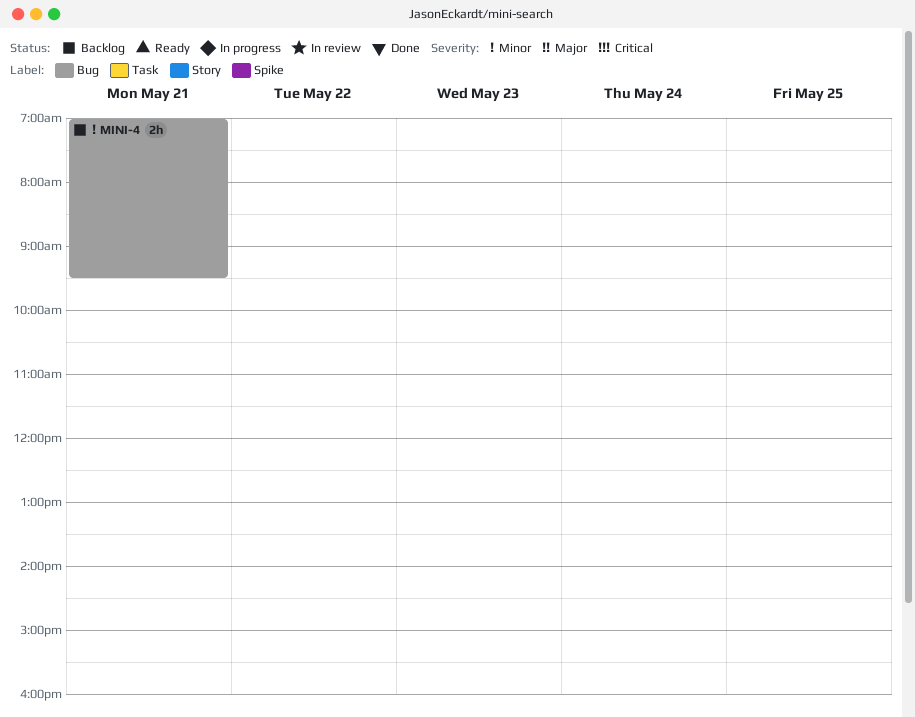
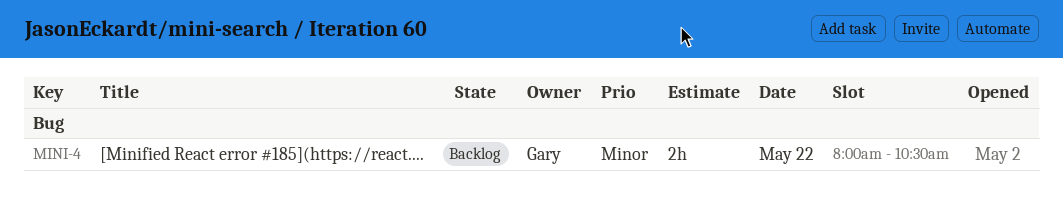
MINI-4, day: May 21 -> May 22
MINI-4, begins: 07:00 -> 08:00
MINI-4, ends: 09:30 -> 10:30

